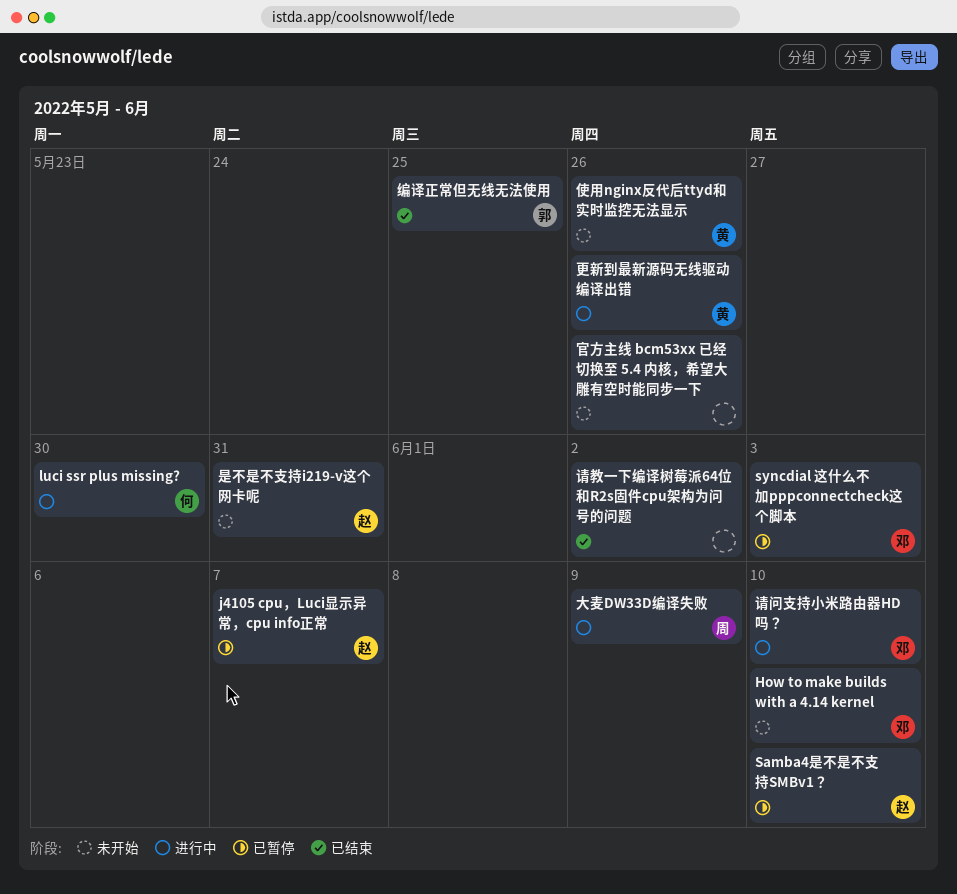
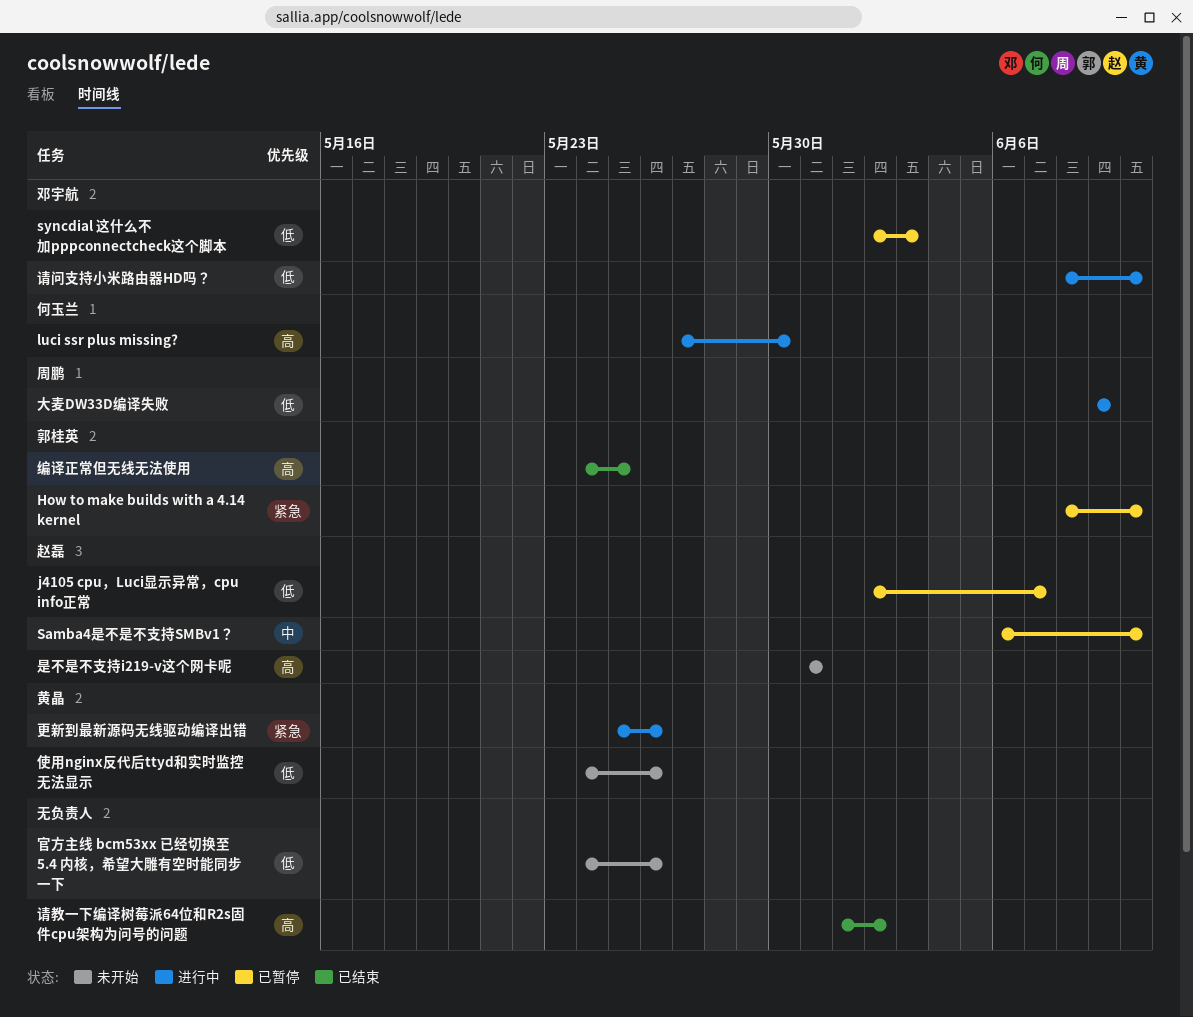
How to make builds with a 4.14 kernel, status: 未开始 -> 已暂停
How to make builds with a 4.14 kernel, owner: 邓宇航 -> 郭桂英

